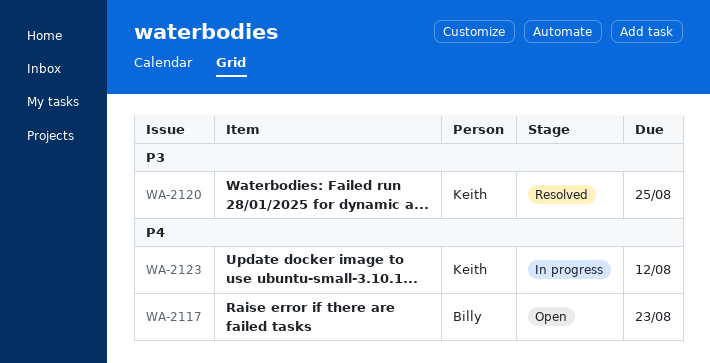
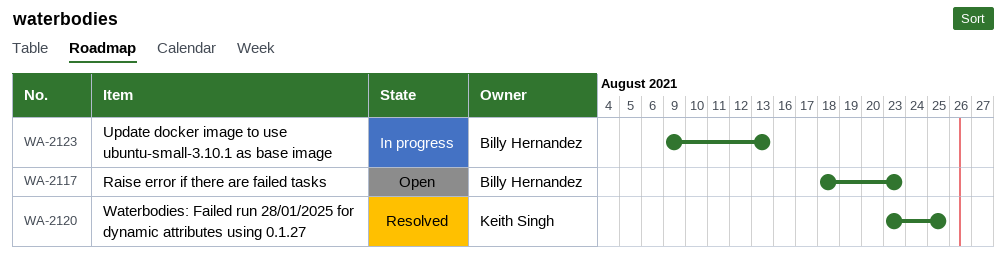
WA-2123, owner: Keith Singh -> Billy Hernandez
WA-2123, due: Aug 12 -> Aug 13

